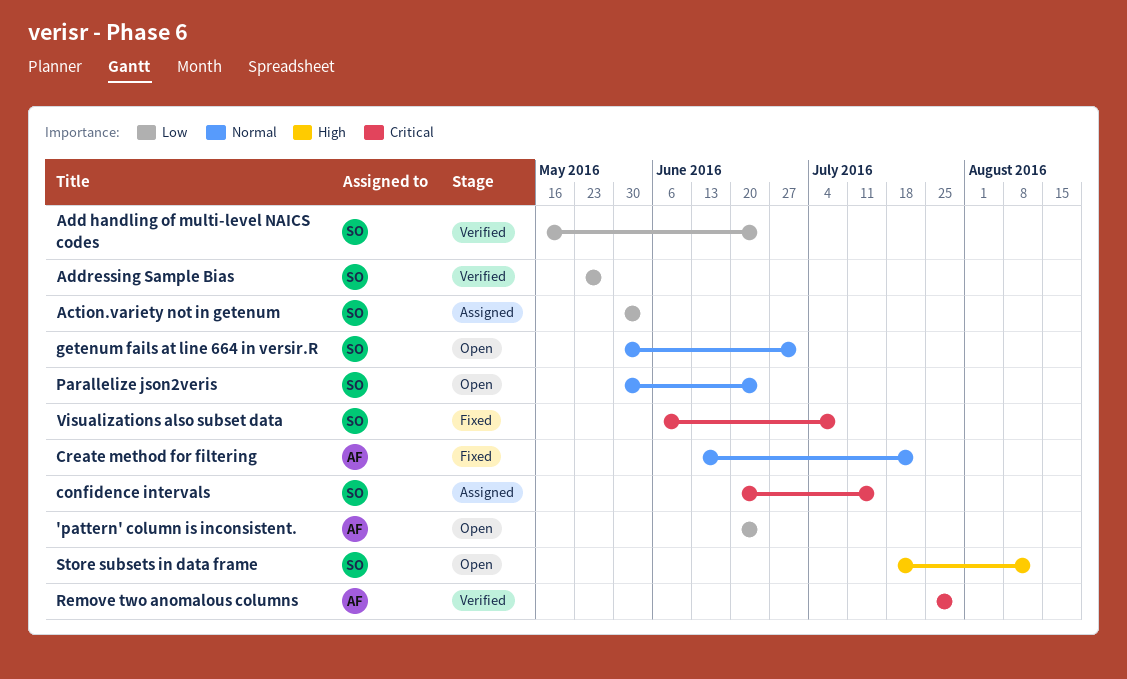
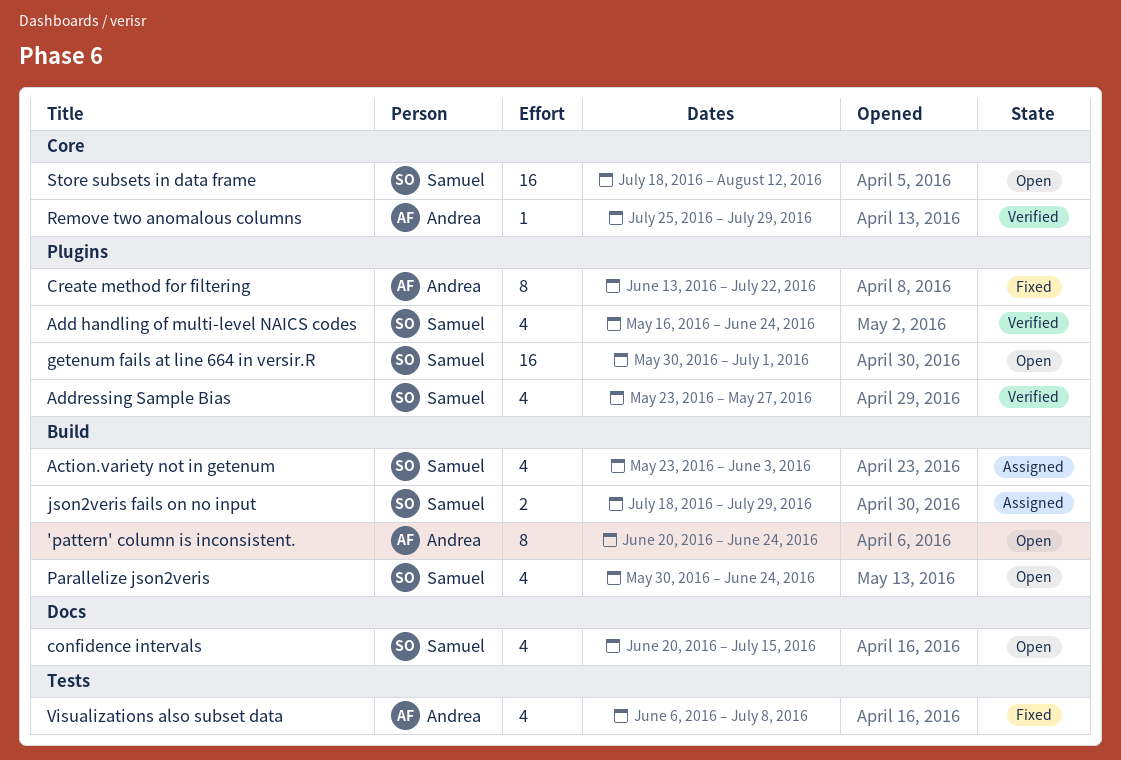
Action.variety not in getenum, start: May 30 -> May 23
confidence intervals, status: Assigned -> Open
json2veris fails on no input: none -> present
Visualizations also subset data, owner: Samuel -> Andrea

